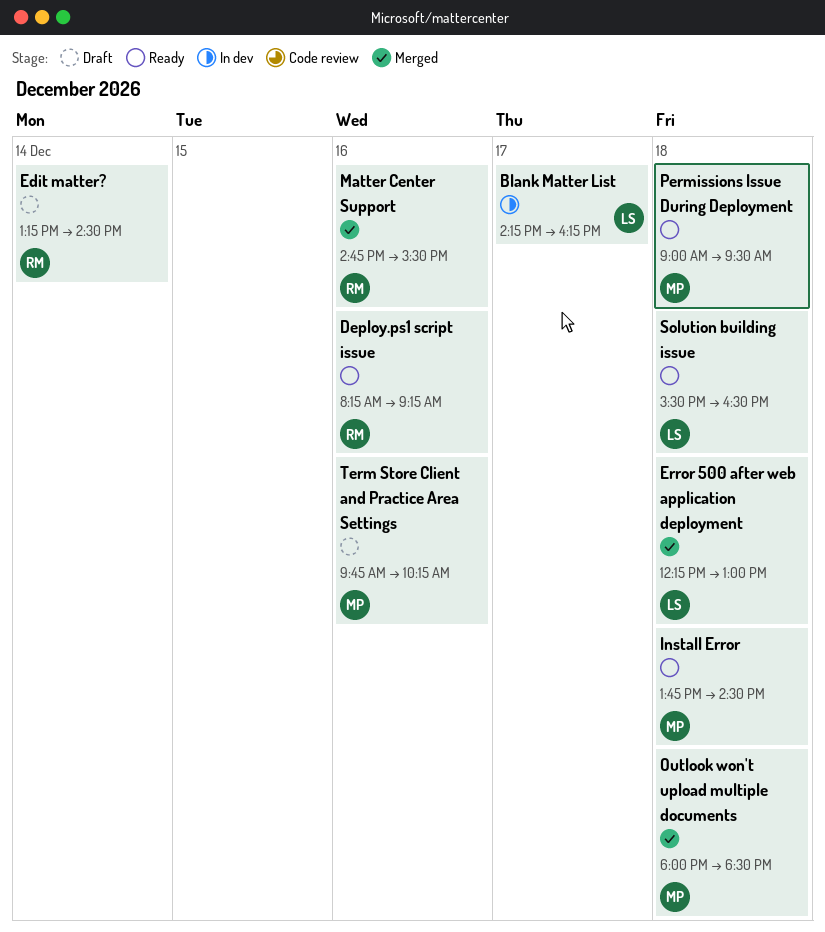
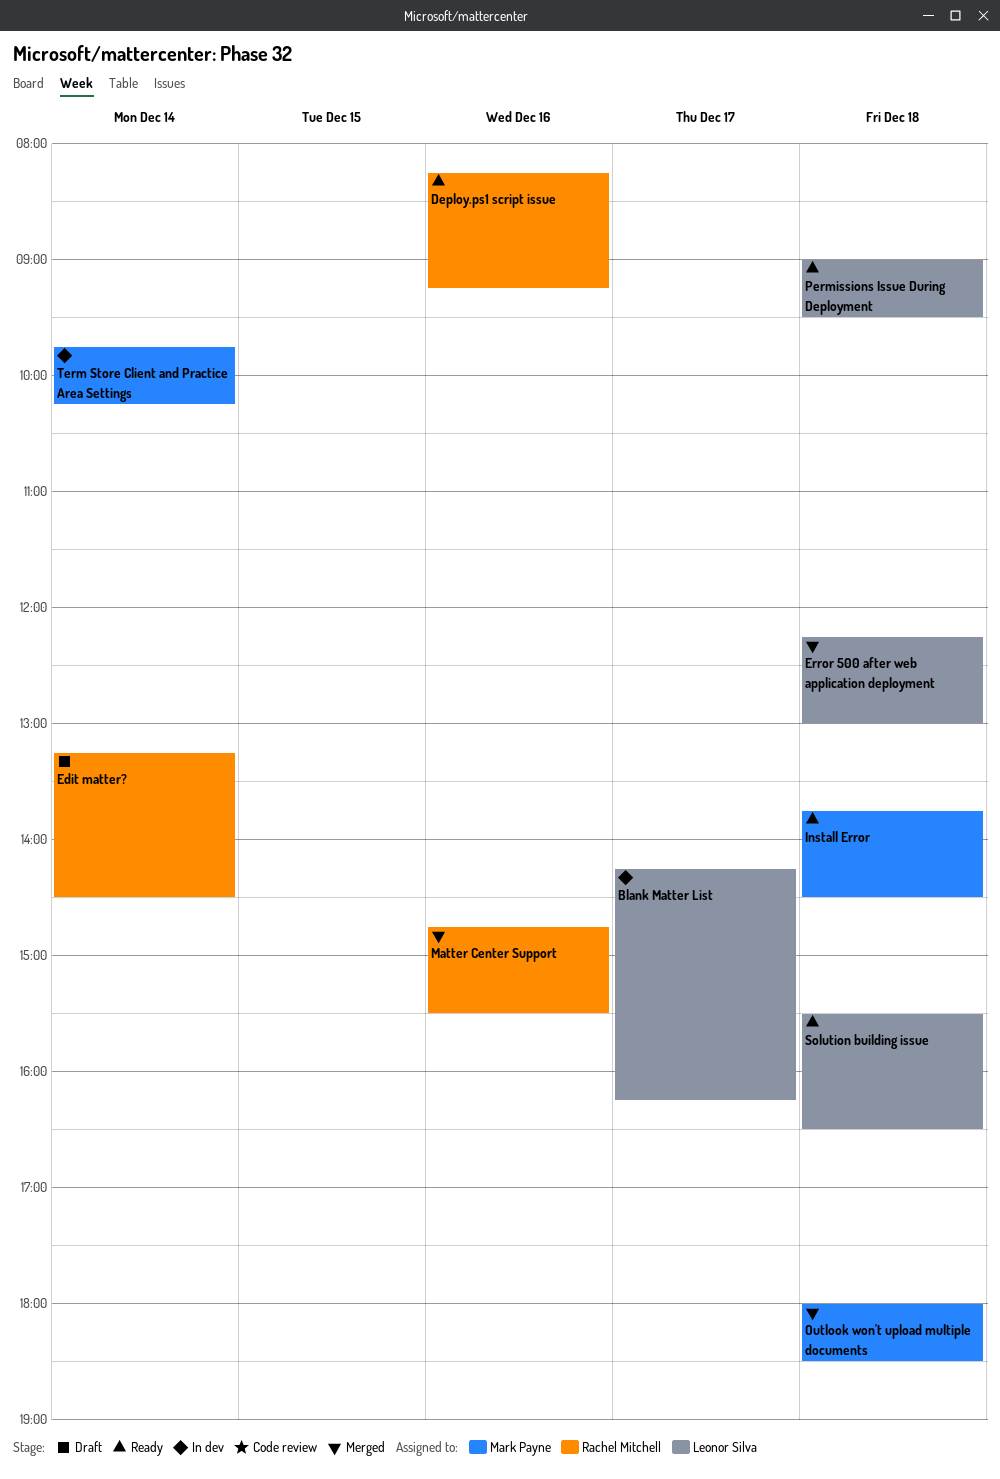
Permissions Issue During Deployment, owner: Mark Payne -> Leonor Silva
Term Store Client and Practice Area Settings, status: Draft -> In dev
Term Store Client and Practice Area Settings, day: Dec 16 -> Dec 14

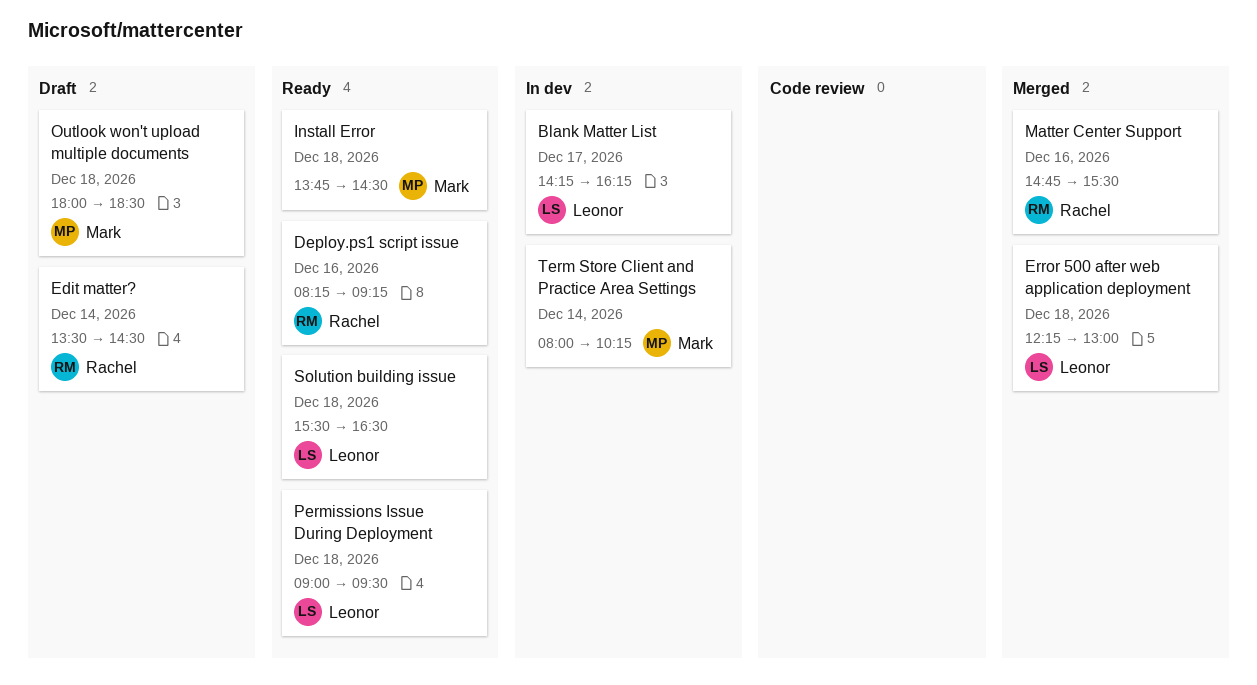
Edit matter?, begins: 13:15 -> 13:30
Outlook won't upload multiple documents, status: Merged -> Draft
Term Store Client and Practice Area Settings, begins: 09:45 -> 08:00

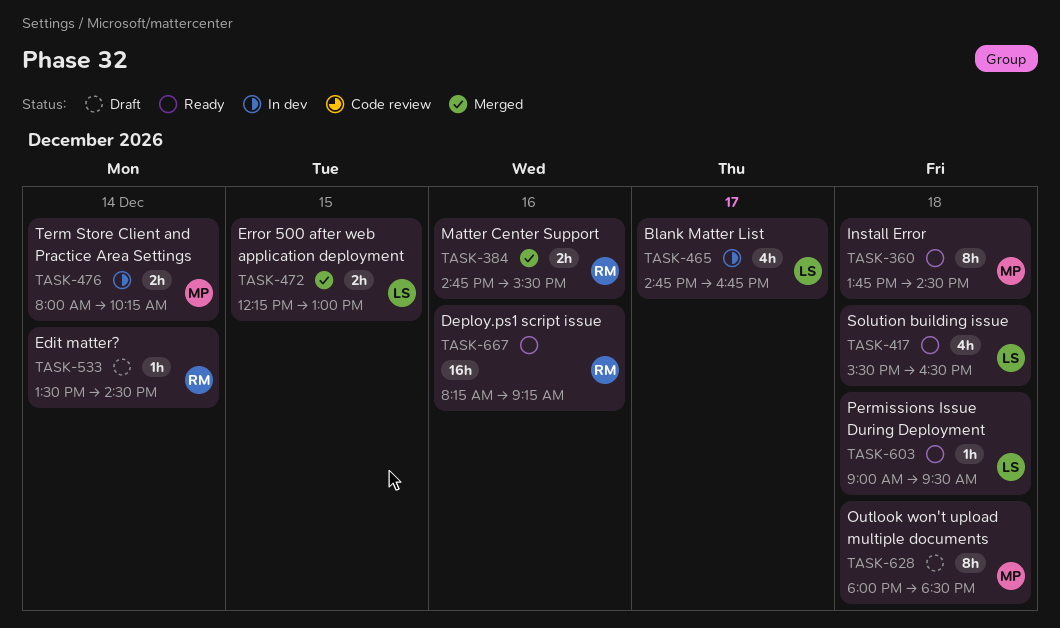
Blank Matter List, begins: 14:15 -> 14:45
Blank Matter List, ends: 16:15 -> 16:45
Error 500 after web application deployment, day: Dec 18 -> Dec 15

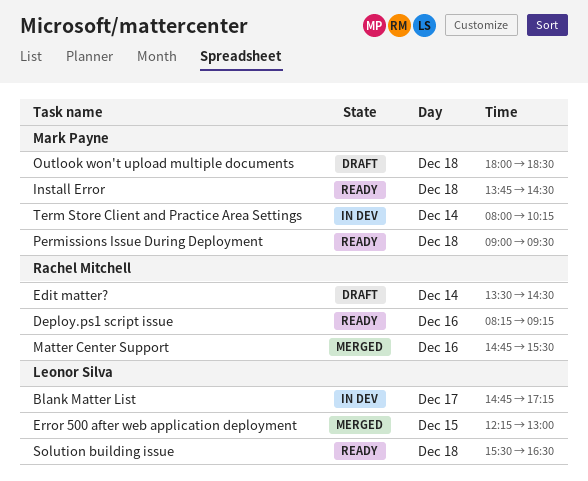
Blank Matter List, ends: 16:45 -> 17:15
Permissions Issue During Deployment, owner: Leonor Silva -> Mark Payne

